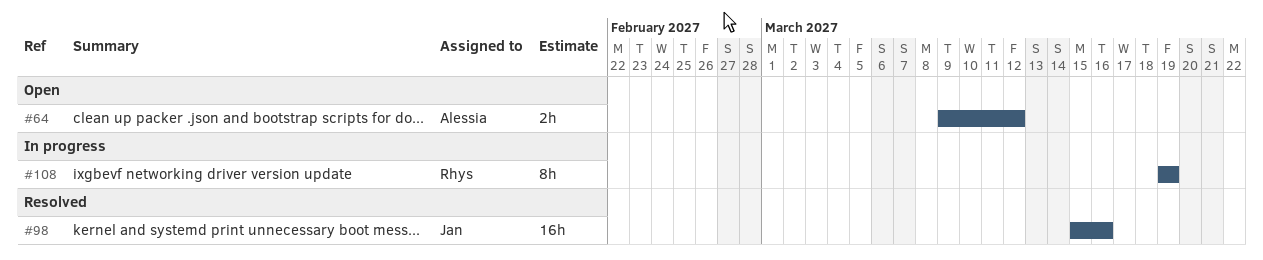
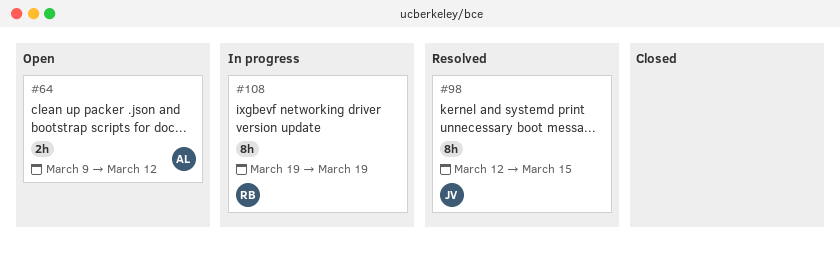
#98, estimate: 16h -> 8h
#98, start: Mar 15 -> Mar 12
#98, due: Mar 16 -> Mar 15

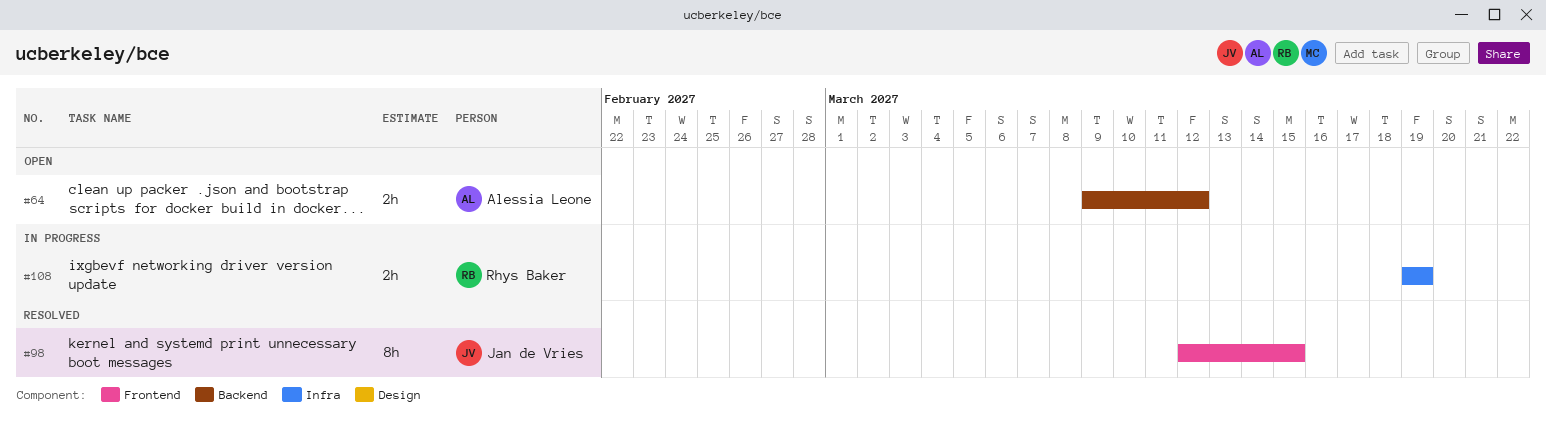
#108, estimate: 8h -> 2h

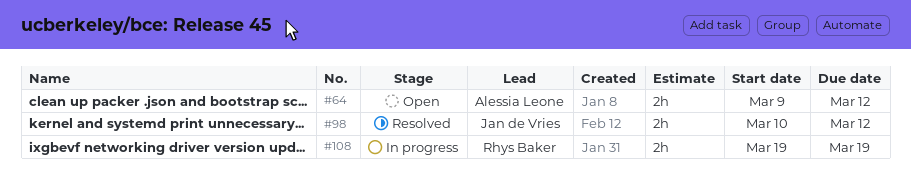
#98, estimate: 8h -> 2h
#98, start: Mar 12 -> Mar 10
#98, due: Mar 15 -> Mar 12

